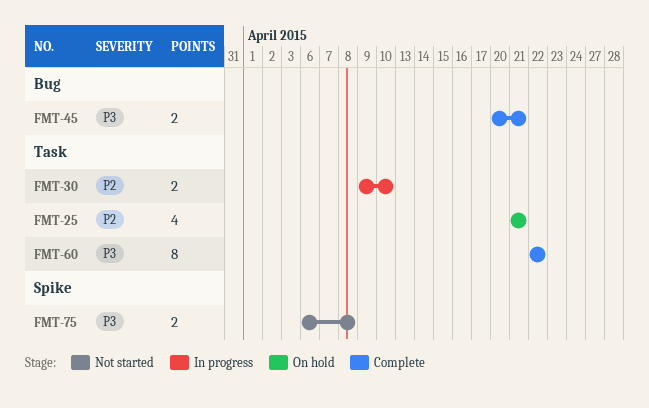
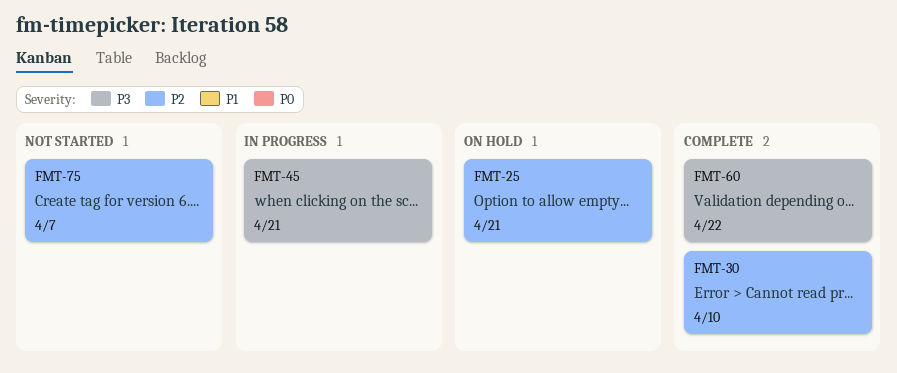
FMT-30, status: In progress -> Complete
FMT-45, status: Complete -> In progress
FMT-75, priority: P3 -> P2
FMT-75, due: Apr 8 -> Apr 7

